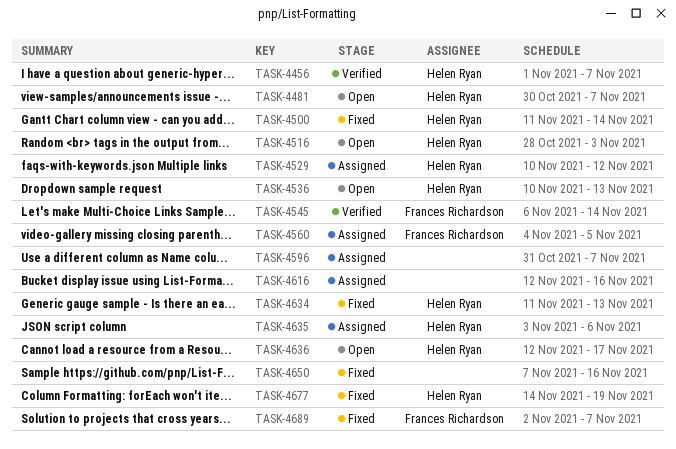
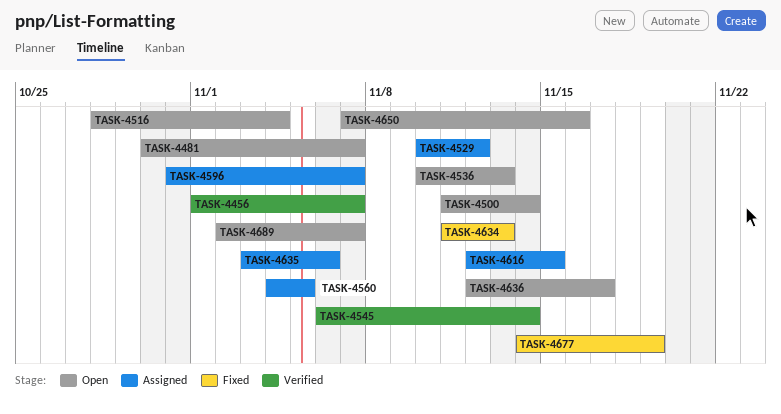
TASK-4500, status: Fixed -> Open
TASK-4516, due: Nov 3 -> Nov 4
TASK-4616, due: Nov 16 -> Nov 15
TASK-4650, status: Fixed -> Open
TASK-4689, status: Fixed -> Open

